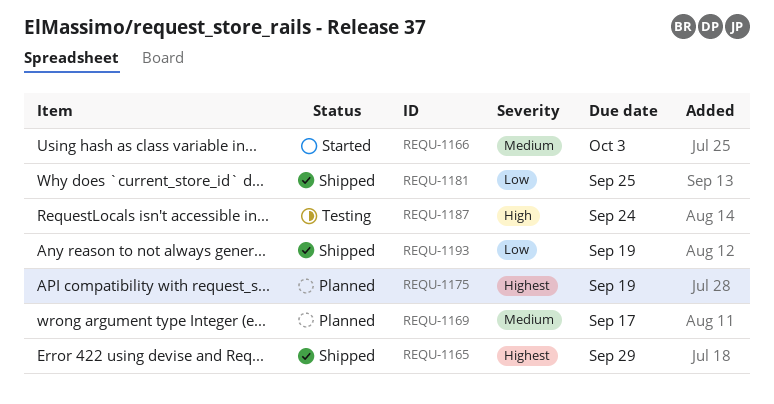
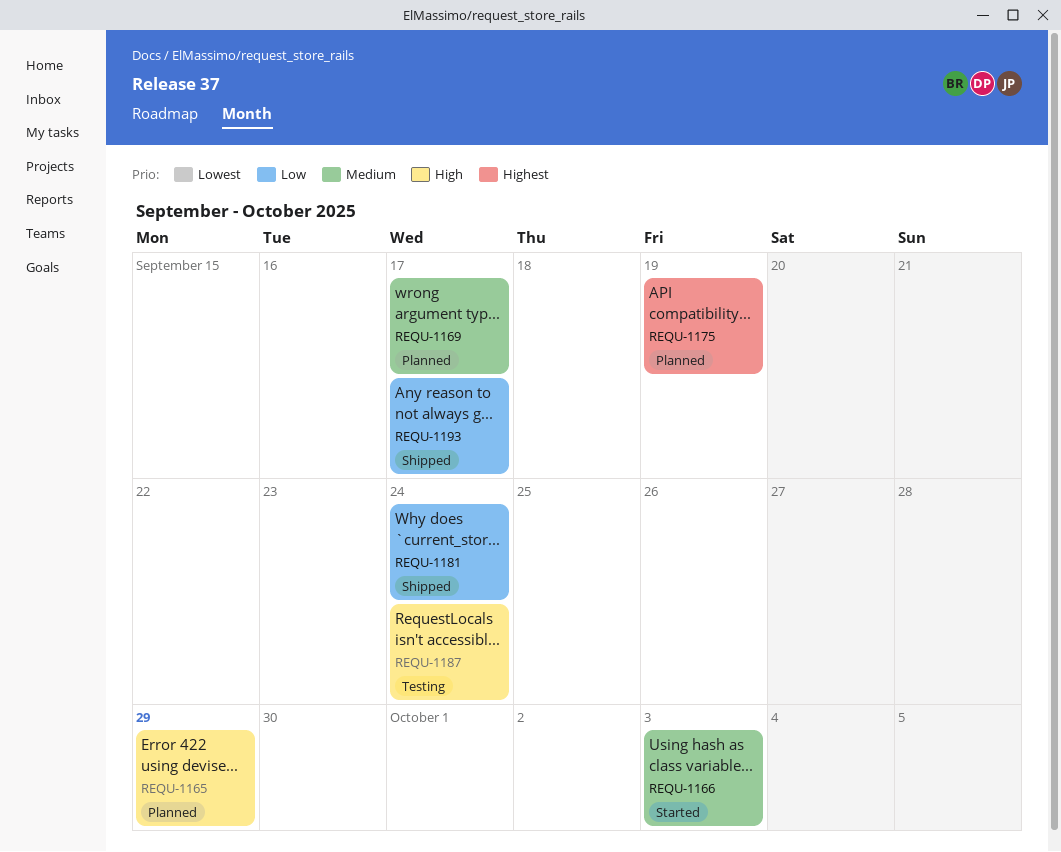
REQU-1165, status: Shipped -> Planned
REQU-1165, priority: Highest -> High
REQU-1181, due: Sep 25 -> Sep 24
REQU-1193, due: Sep 19 -> Sep 17

